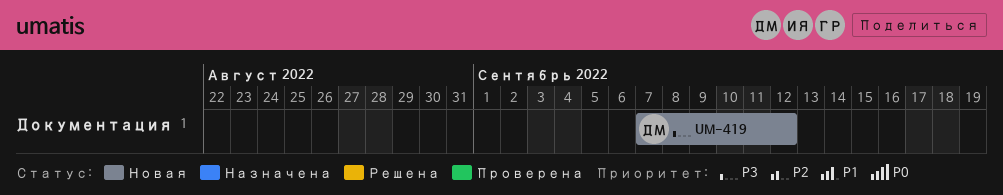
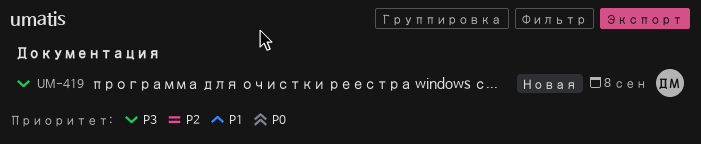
UM-419, due: Sep 12 -> Sep 8

